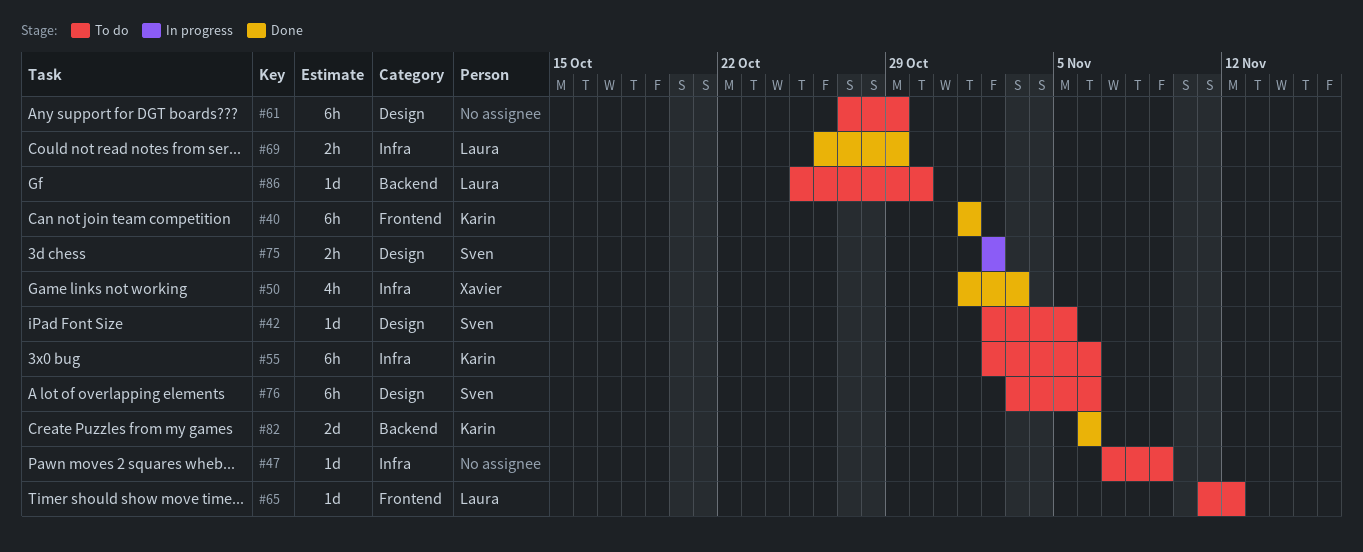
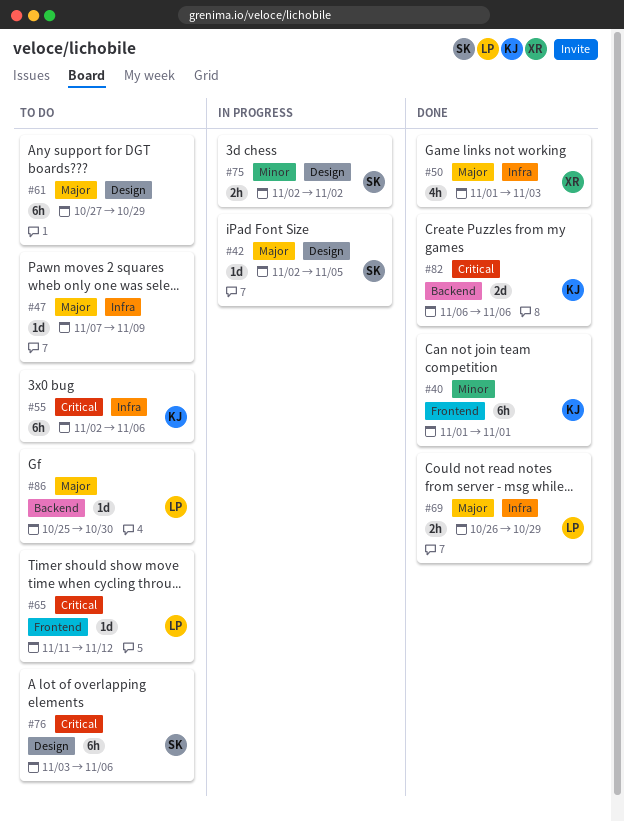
#42, status: To do -> In progress

